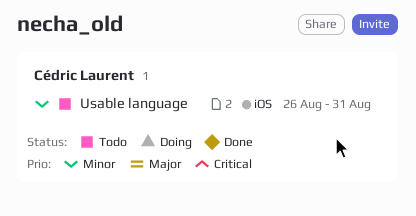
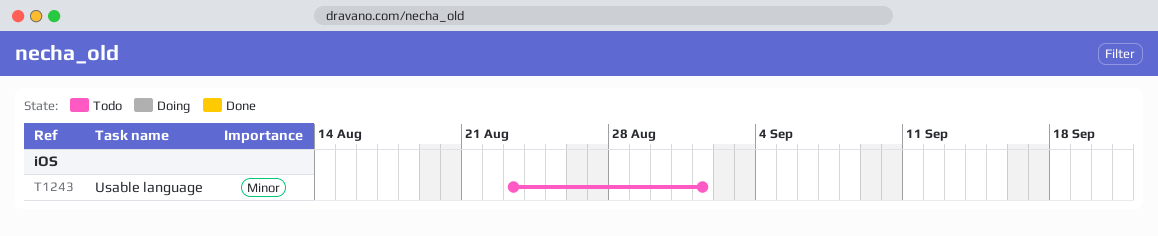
Usable language, start: Aug 26 -> Aug 23
Usable language, due: Aug 31 -> Sep 1

